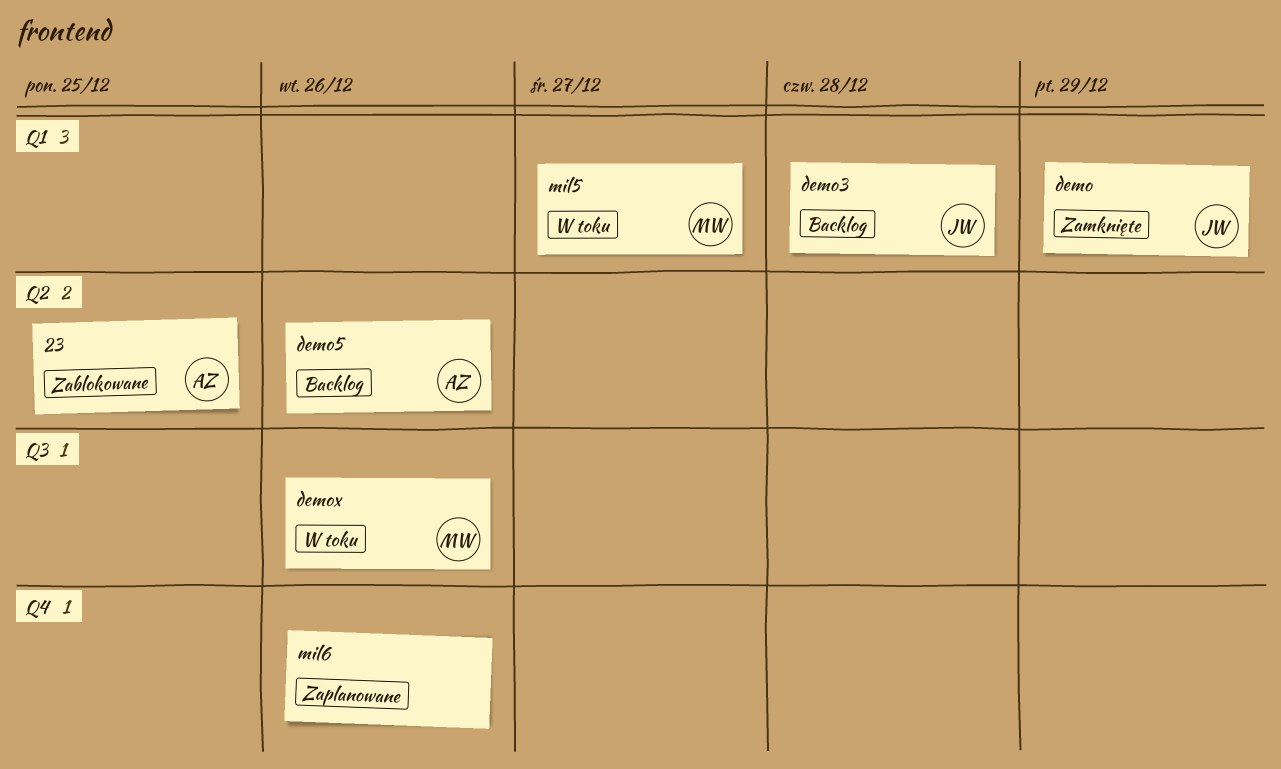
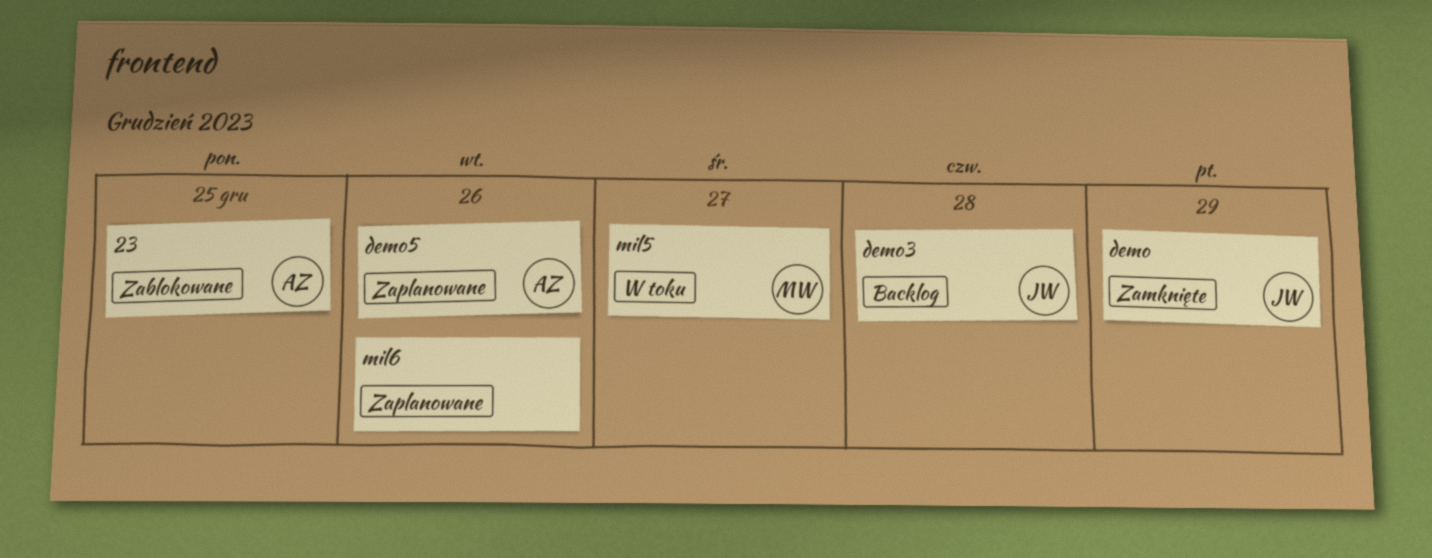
demo5, status: Backlog -> Zaplanowane
demox: present -> none

